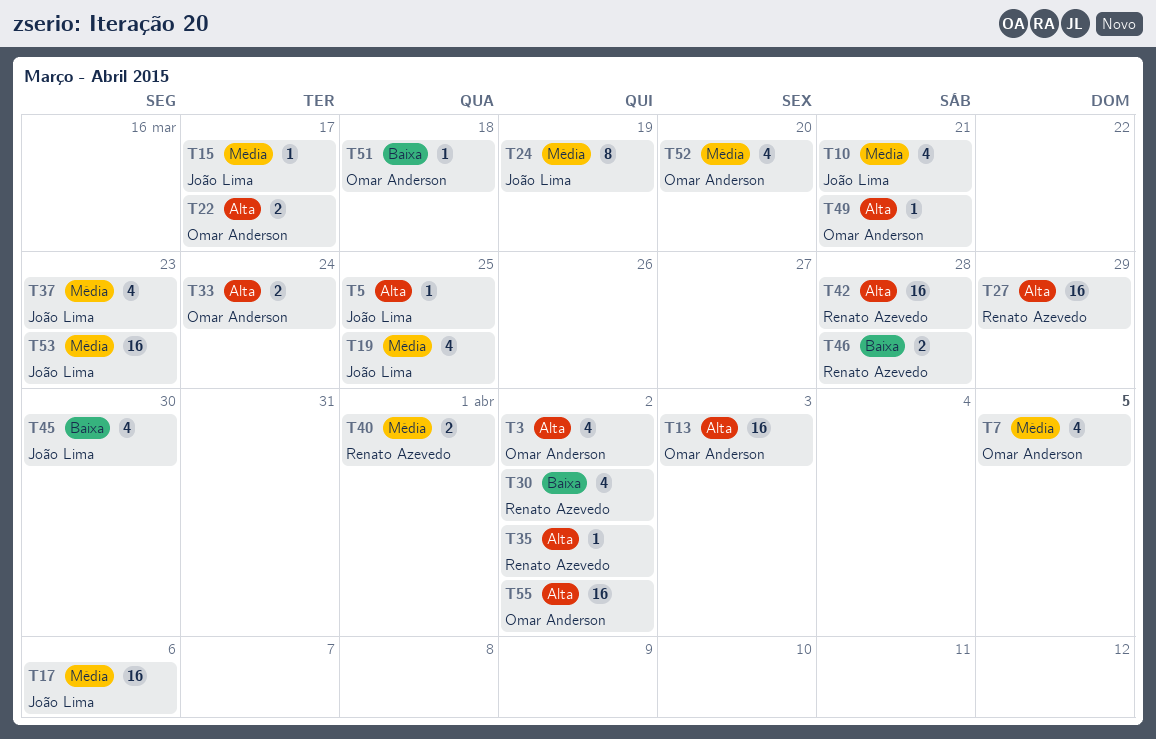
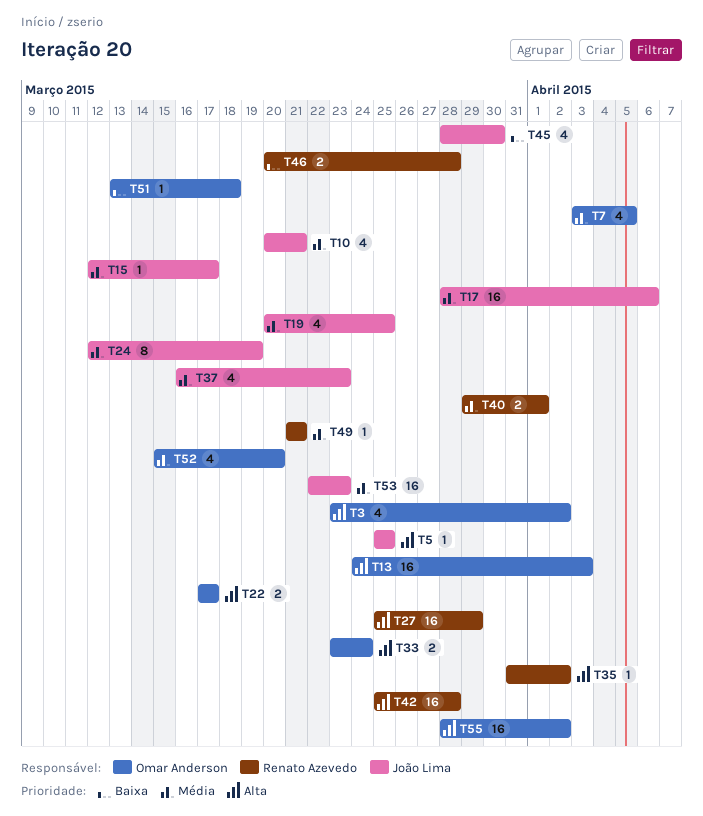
T30: present -> none
T49, owner: Omar Anderson -> Renato Azevedo
T49, priority: Alta -> Média

